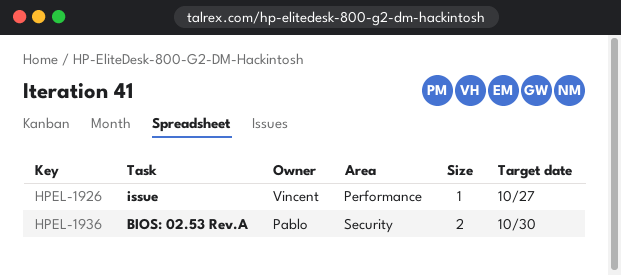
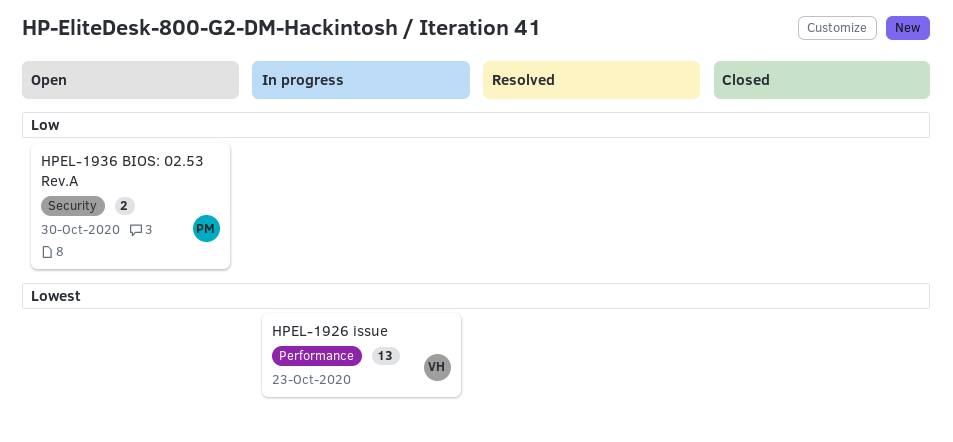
HPEL-1926, estimate: 1 -> 13
HPEL-1926, due: Oct 27 -> Oct 23

